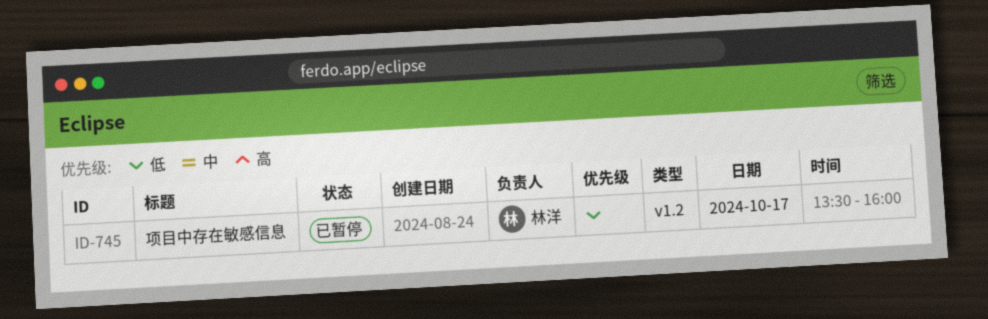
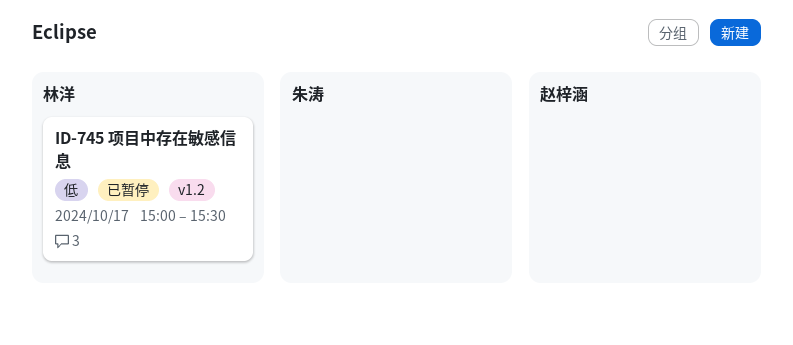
ID-745, begins: 13:30 -> 15:00
ID-745, ends: 16:00 -> 15:30

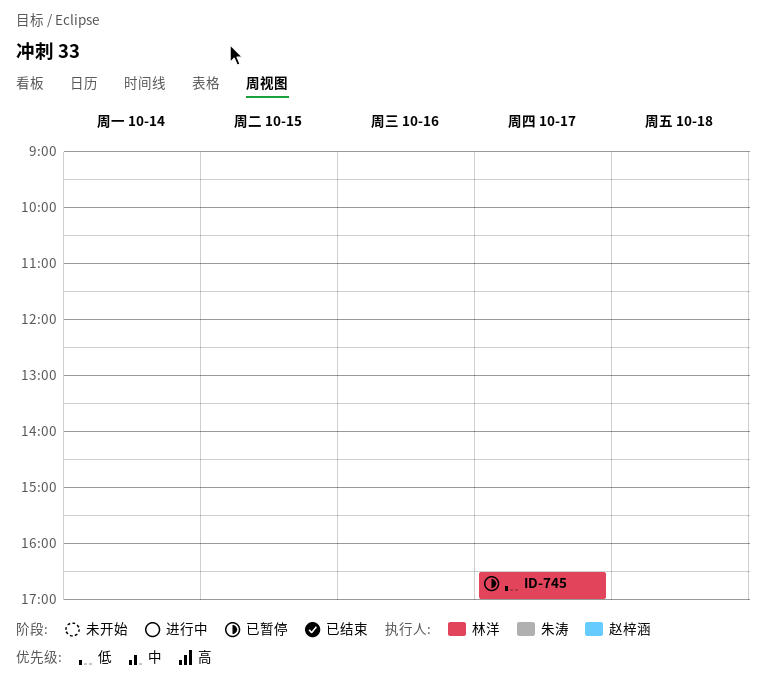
ID-745, begins: 15:00 -> 16:30
ID-745, ends: 15:30 -> 17:00

